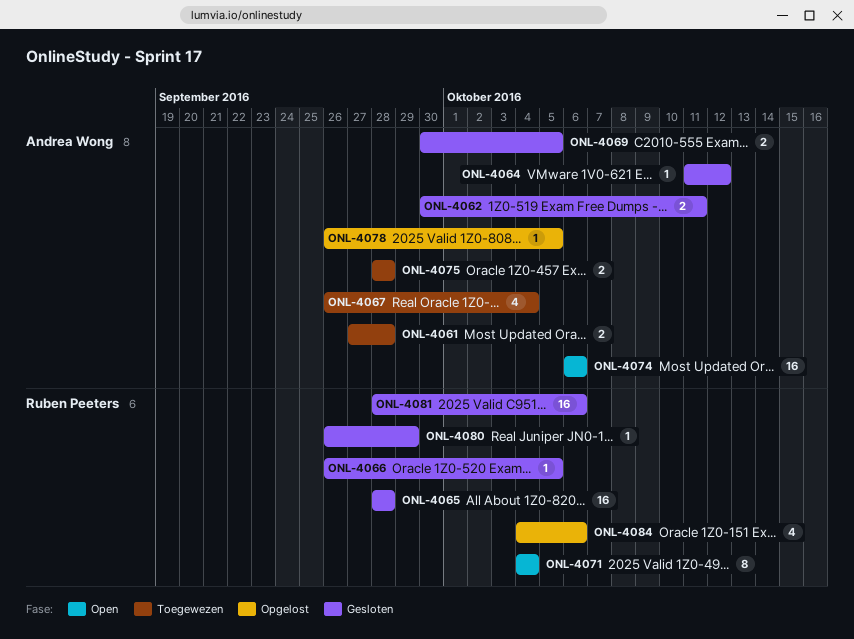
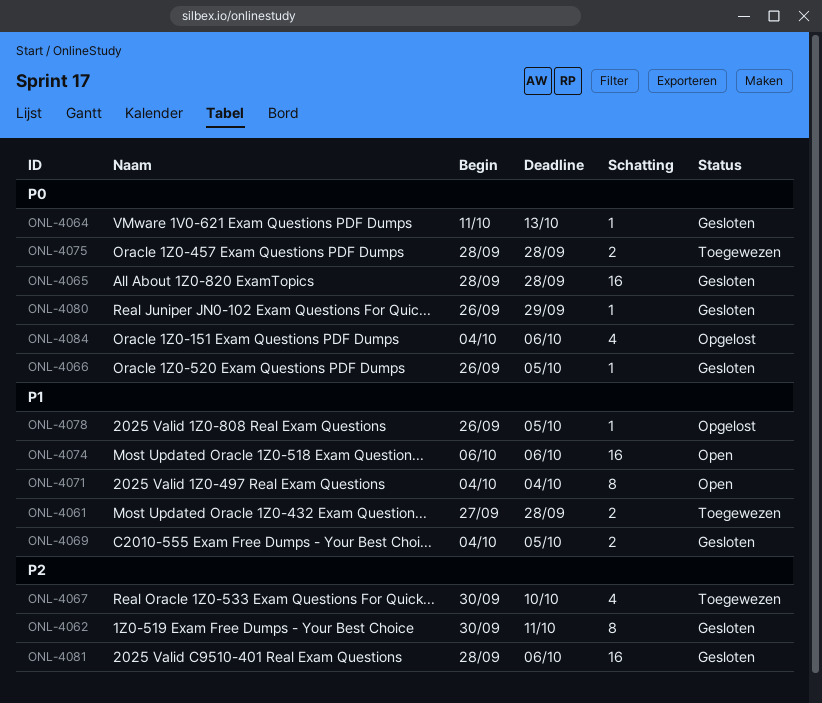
ONL-4062, estimate: 2 -> 8
ONL-4064, due: Oct 12 -> Oct 13
ONL-4067, start: Sep 26 -> Sep 30
ONL-4067, due: Oct 4 -> Oct 10
ONL-4069, start: Sep 30 -> Oct 4

